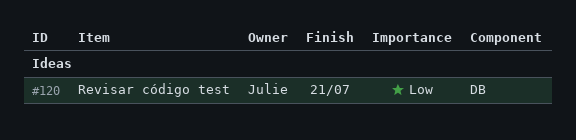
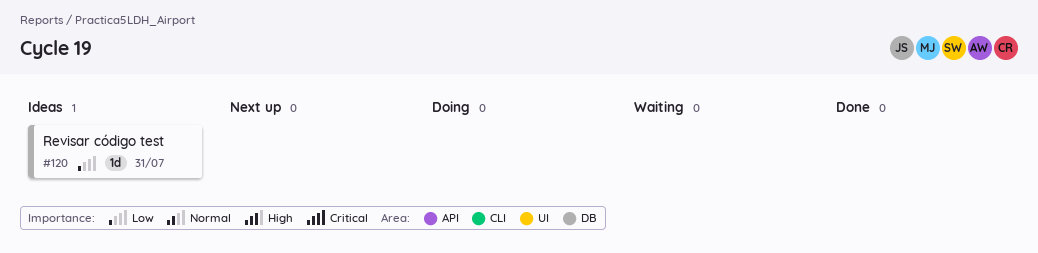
#120, due: Jul 21 -> Jul 31

